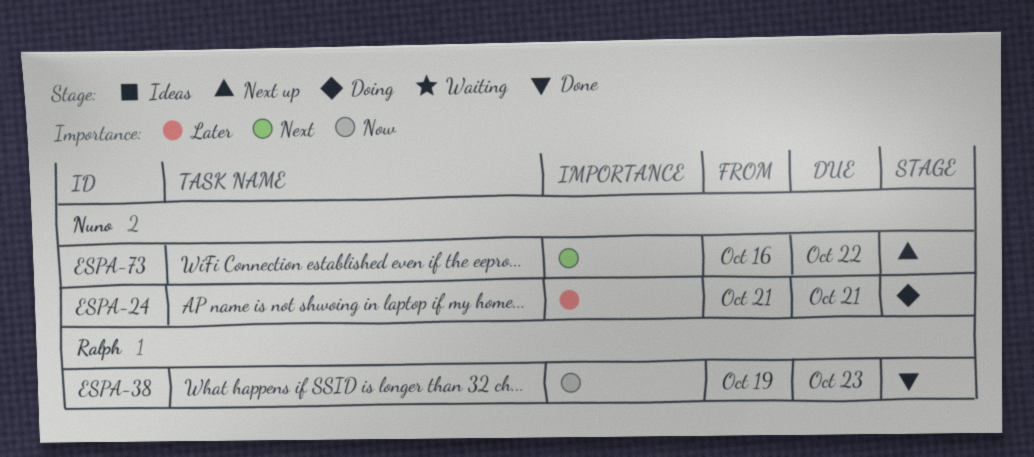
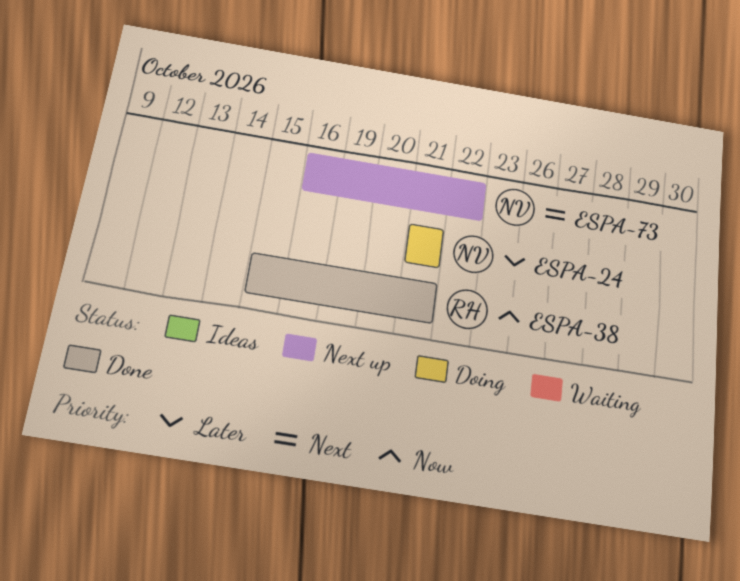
ESPA-38, start: Oct 19 -> Oct 15
ESPA-38, due: Oct 23 -> Oct 21

